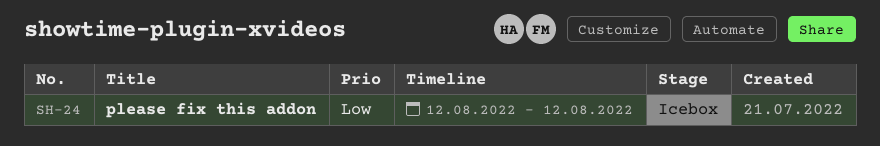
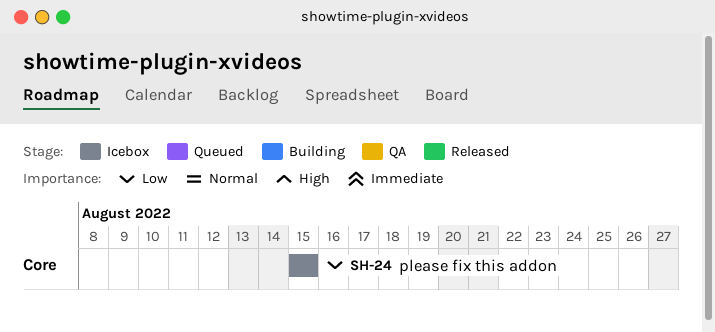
SH-24, start: Aug 12 -> Aug 15
SH-24, due: Aug 12 -> Aug 15

